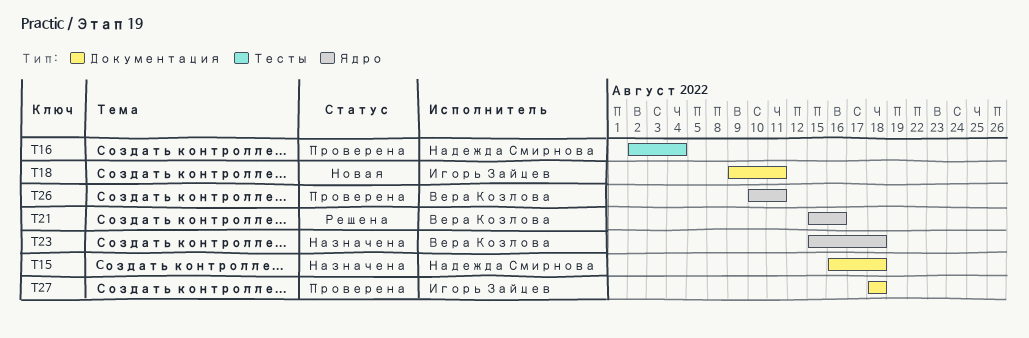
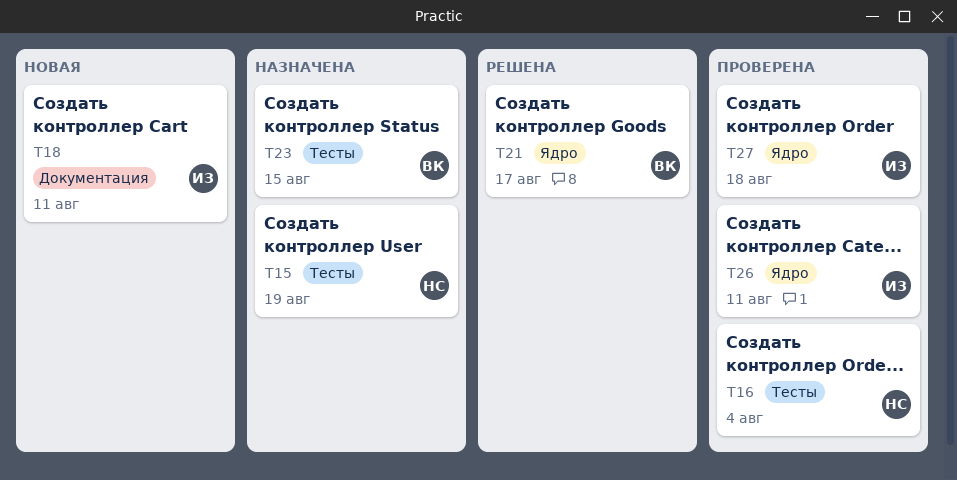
T15, label: Документация -> Тесты
T15, due: Aug 18 -> Aug 19
T21, due: Aug 16 -> Aug 17
T23, label: Ядро -> Тесты
T23, due: Aug 18 -> Aug 15
T26, owner: Вера Козлова -> Игорь Зайцев
T27, label: Документация -> Ядро

